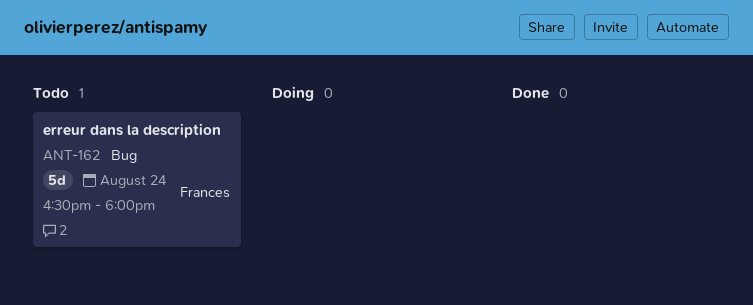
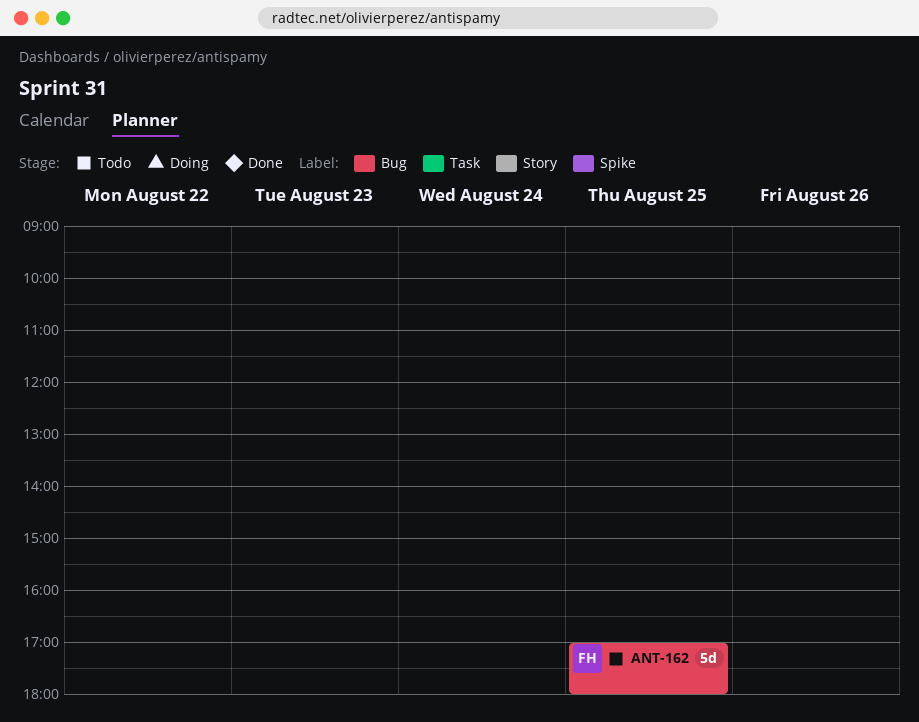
ANT-162, day: Aug 24 -> Aug 25
ANT-162, begins: 16:30 -> 17:00

